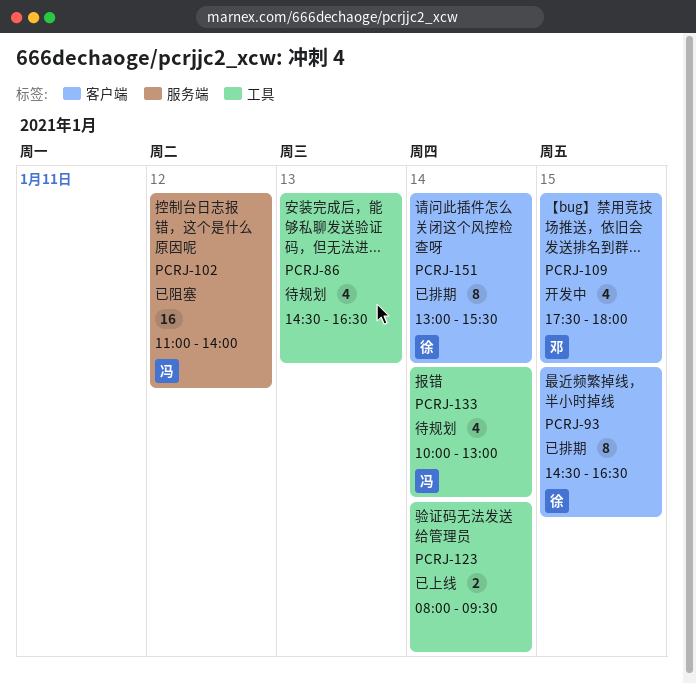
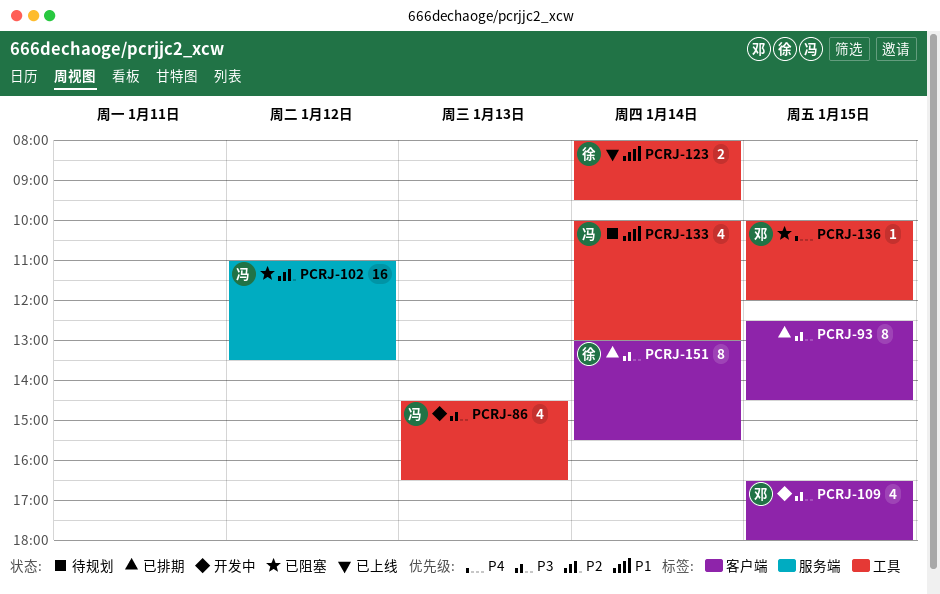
PCRJ-86, status: 待规划 -> 开发中
PCRJ-86, owner: none -> 冯
PCRJ-93, owner: 徐 -> none
PCRJ-93, begins: 14:30 -> 12:30
PCRJ-93, ends: 16:30 -> 14:30
PCRJ-102, ends: 14:00 -> 13:30
PCRJ-109, begins: 17:30 -> 16:30
PCRJ-123, owner: none -> 徐
PCRJ-136: none -> present

